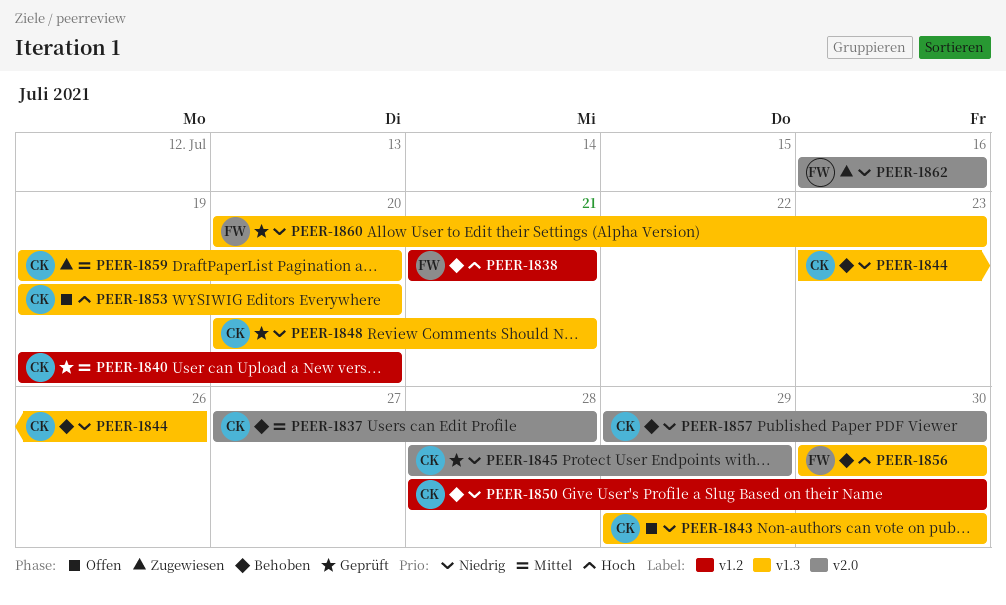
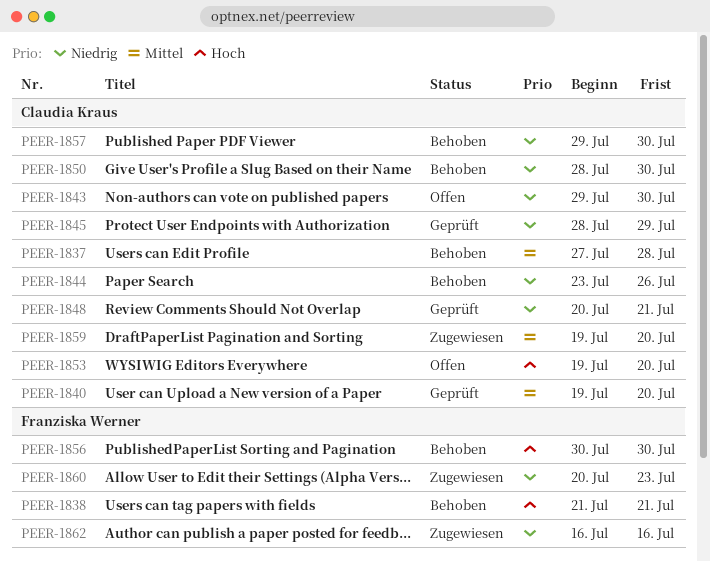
PEER-1860, status: Geprüft -> Zugewiesen

